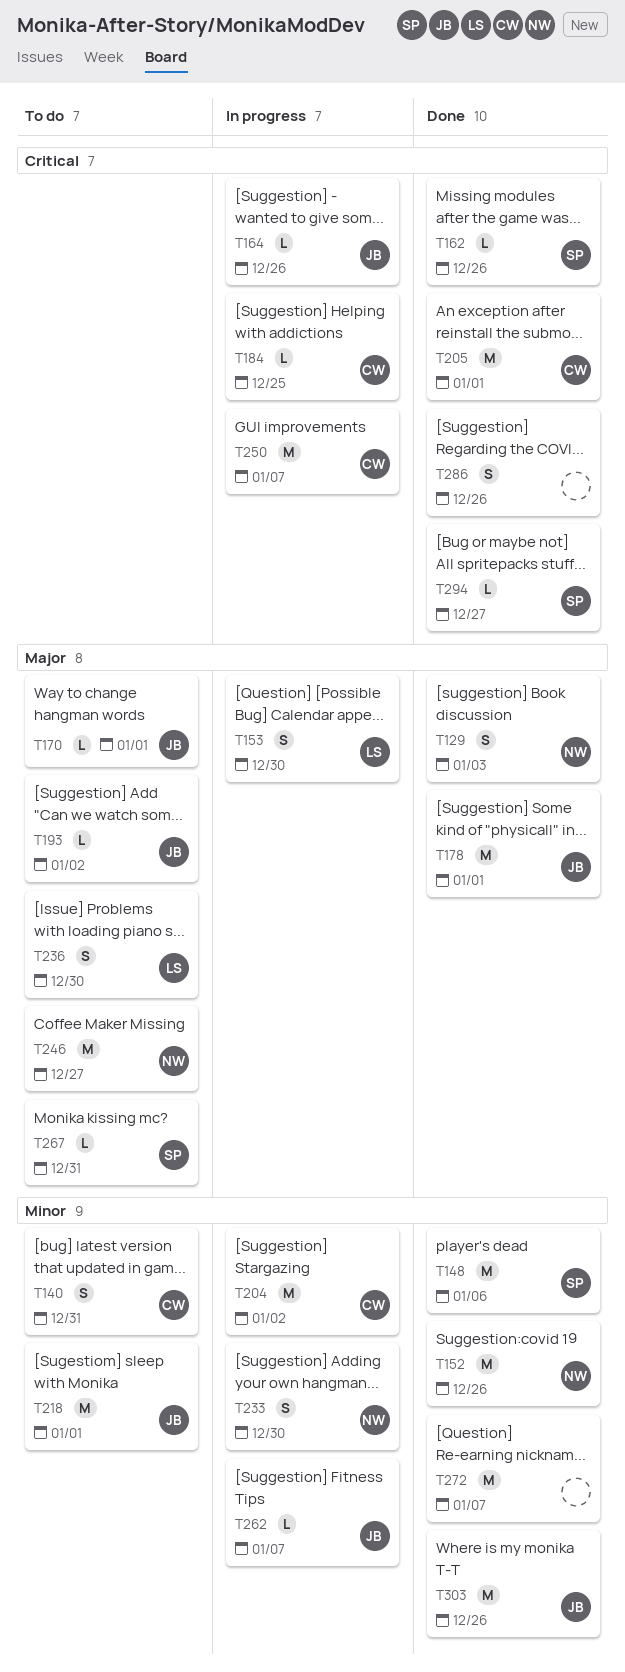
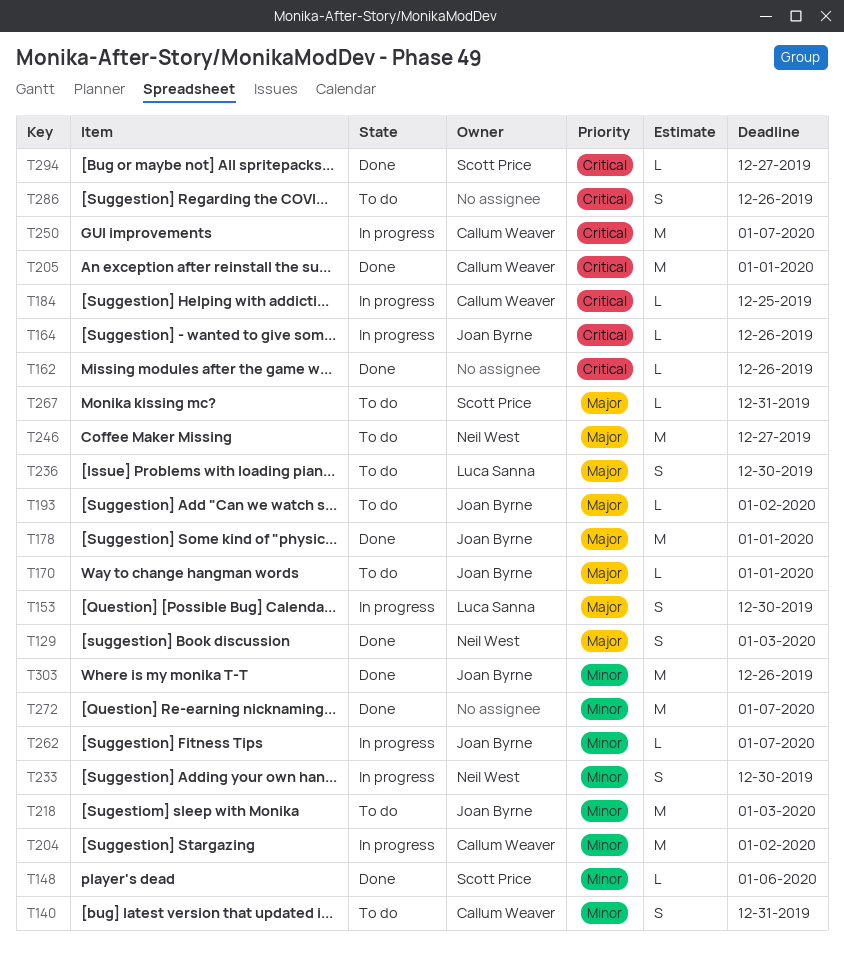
T148, estimate: M -> L
T152: present -> none
T162, owner: Scott Price -> none
T218, due: Jan 1 -> Jan 3
T286, status: Done -> To do

